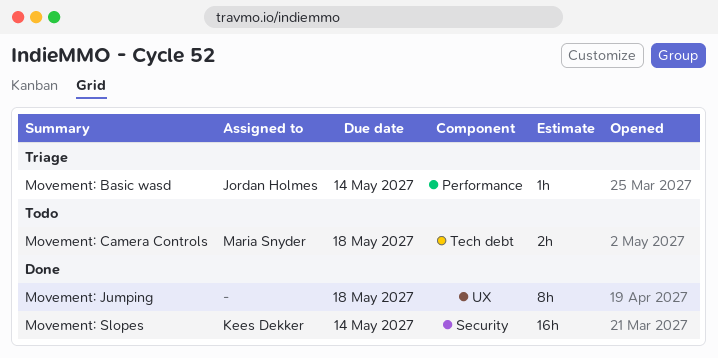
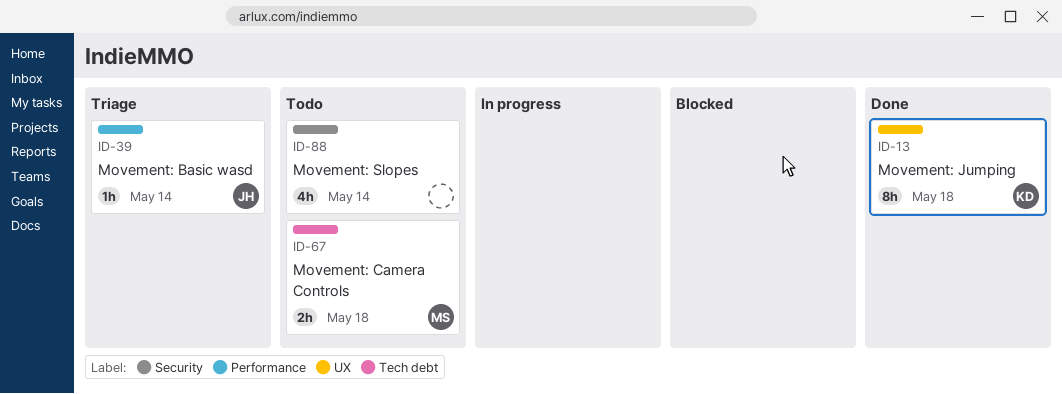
Movement: Jumping, owner: none -> Kees Dekker
Movement: Slopes, status: Done -> Todo
Movement: Slopes, owner: Kees Dekker -> none
Movement: Slopes, estimate: 16h -> 4h

